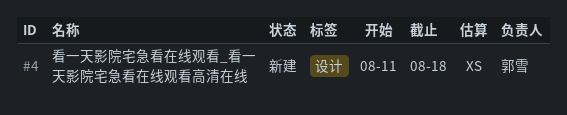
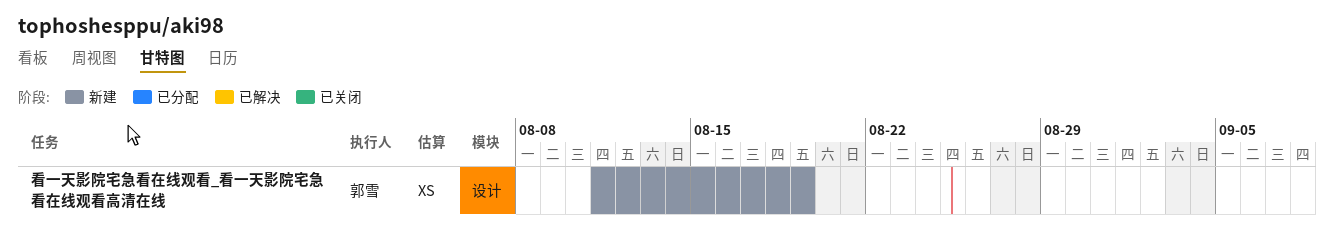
看一天影院宅急看在线观看_看一天影院宅急看在线观看高清在线, due: Aug 18 -> Aug 19

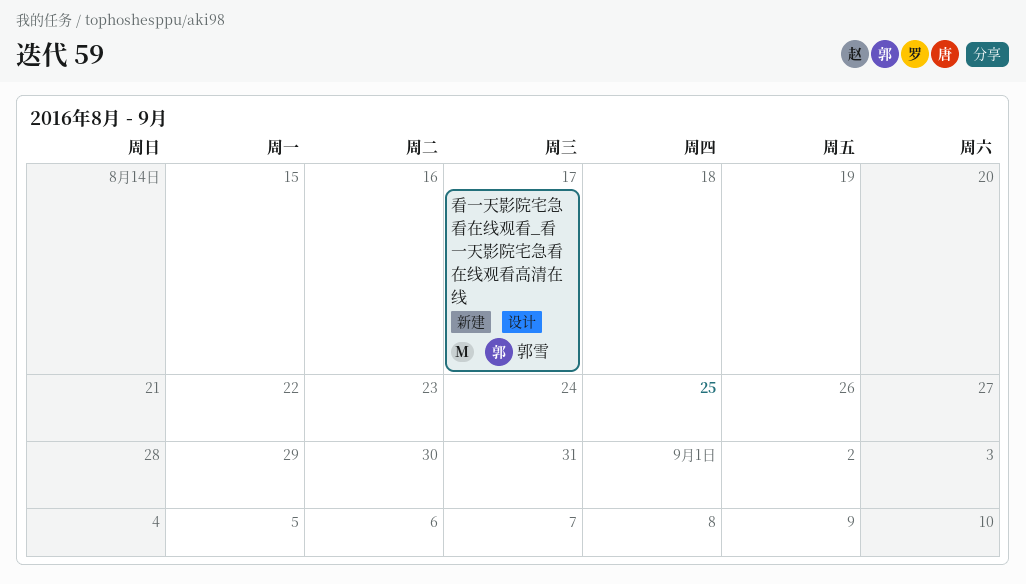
看一天影院宅急看在线观看_看一天影院宅急看在线观看高清在线, estimate: XS -> M
看一天影院宅急看在线观看_看一天影院宅急看在线观看高清在线, due: Aug 19 -> Aug 17

